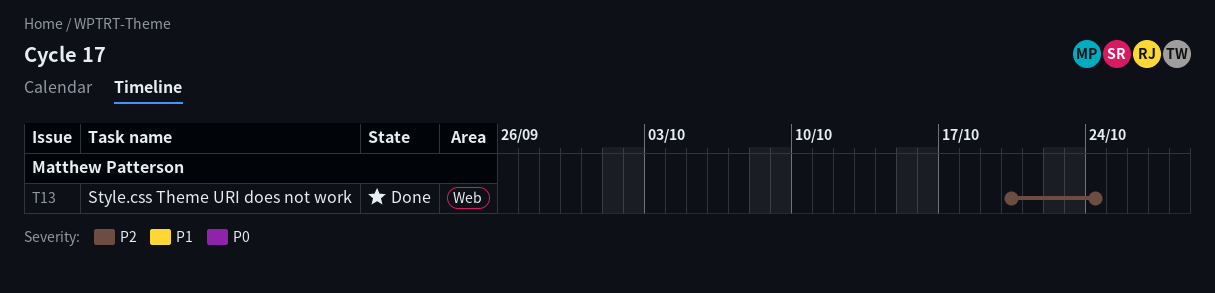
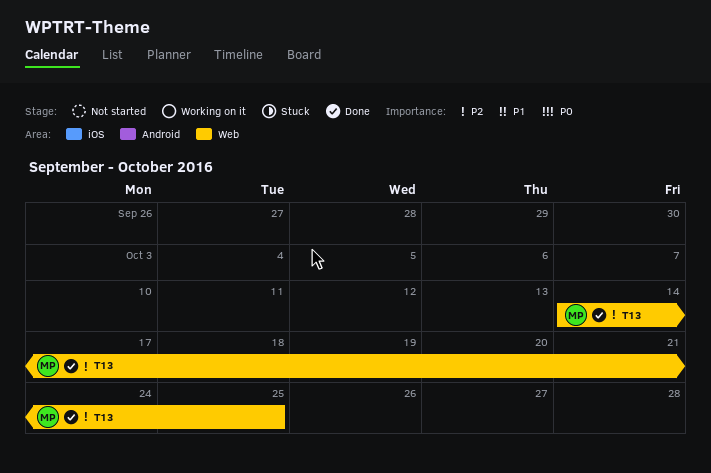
T13, start: Oct 20 -> Oct 14
T13, due: Oct 24 -> Oct 25

